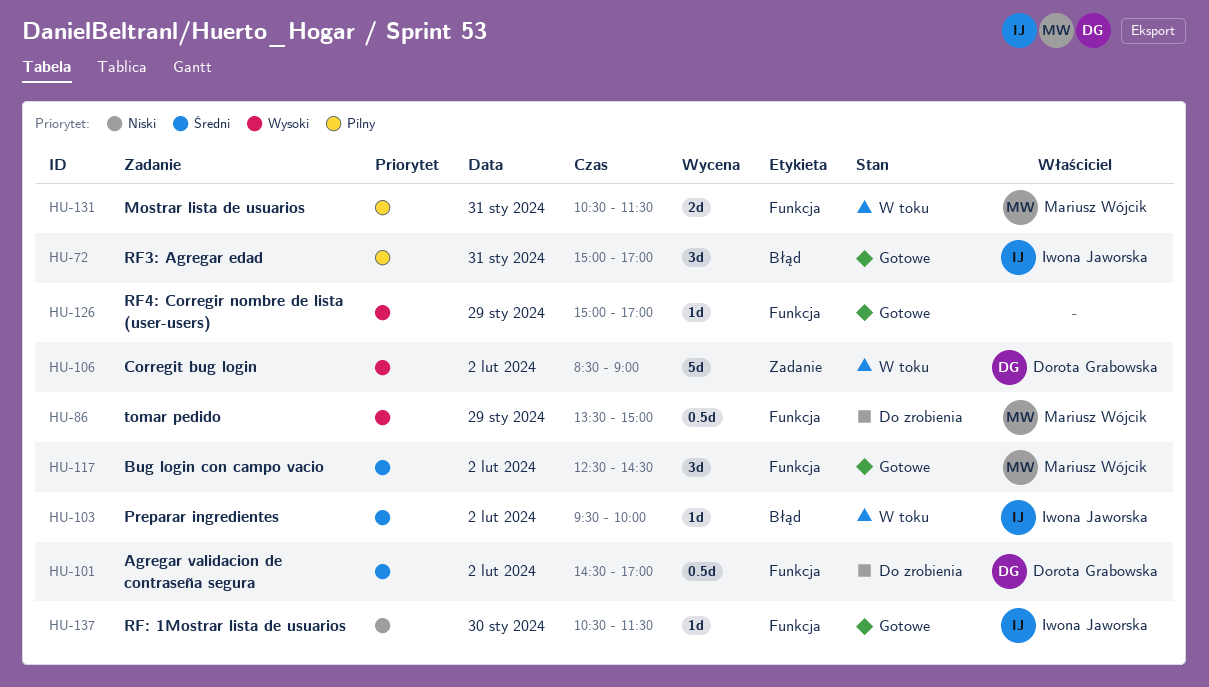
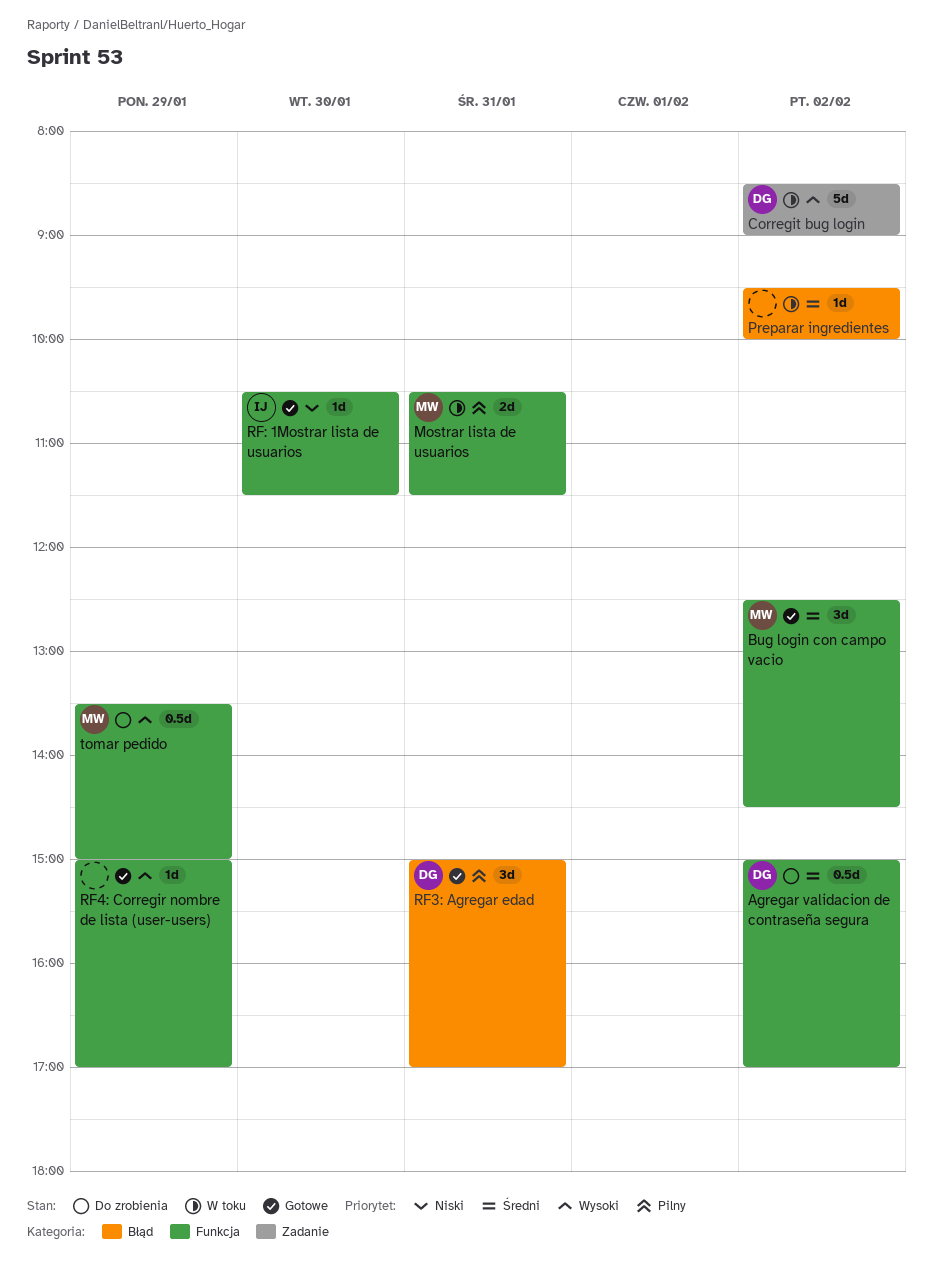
Agregar validacion de contraseña segura, begins: 14:30 -> 15:00
Preparar ingredientes, owner: Iwona Jaworska -> none
RF3: Agregar edad, owner: Iwona Jaworska -> Dorota Grabowska

